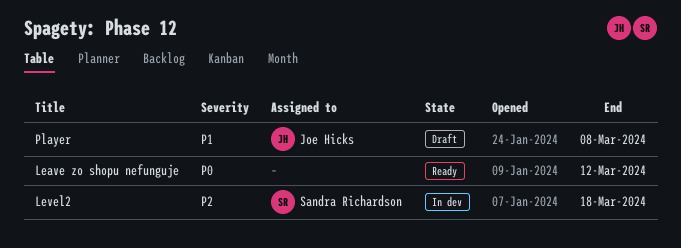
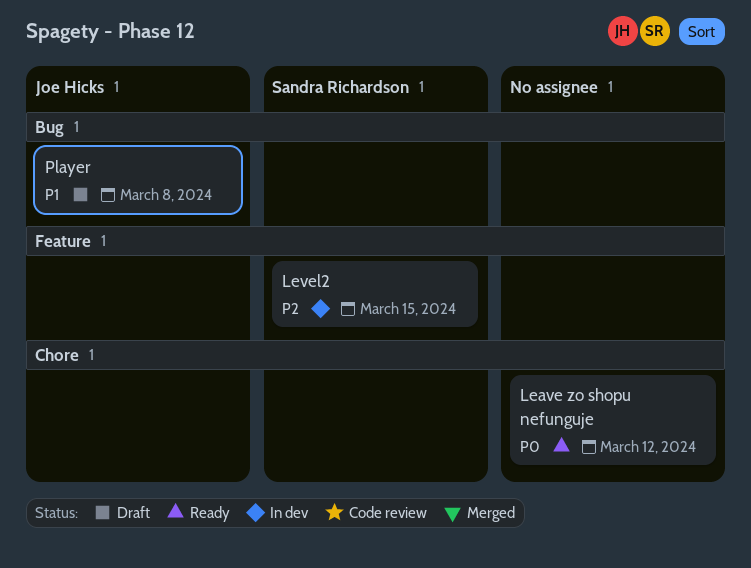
Level2, due: Mar 18 -> Mar 15

